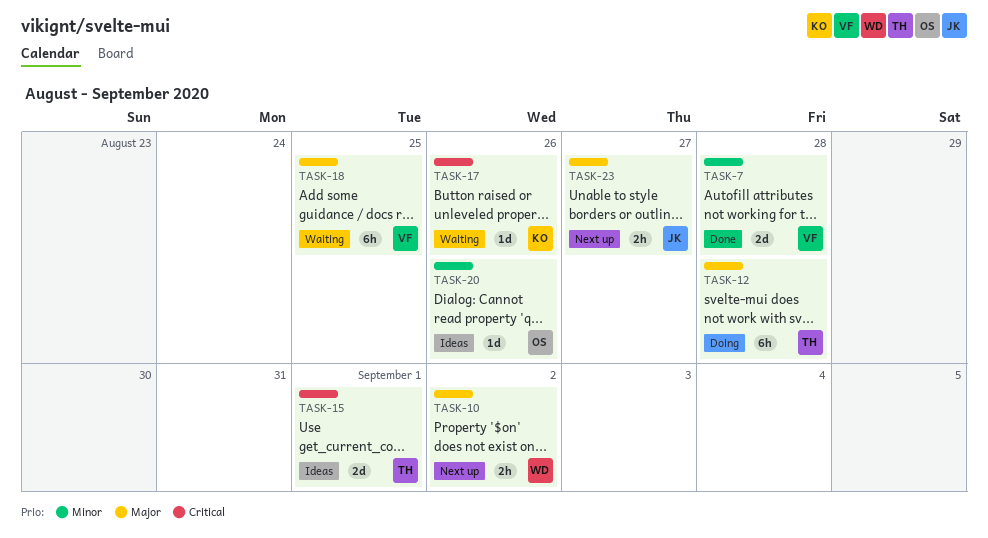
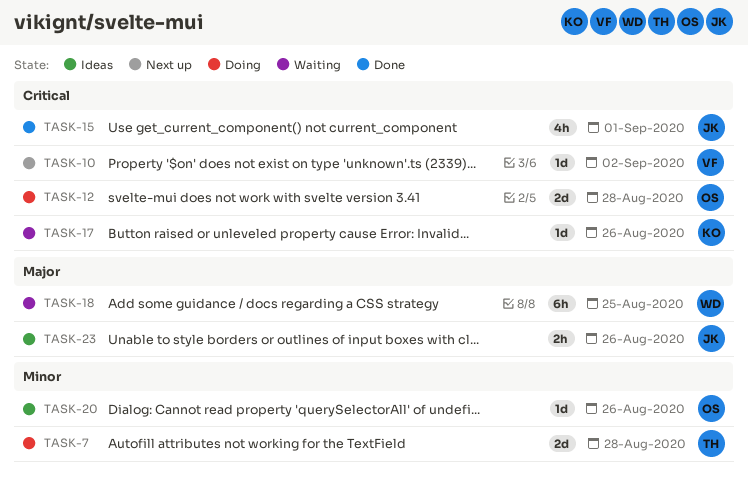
TASK-7, status: Done -> Doing
TASK-7, owner: VF -> TH
TASK-10, owner: WD -> VF
TASK-10, priority: Major -> Critical
TASK-10, estimate: 2h -> 1d
TASK-12, owner: TH -> OS
TASK-12, priority: Major -> Critical
TASK-12, estimate: 6h -> 2d
TASK-15, status: Ideas -> Done
TASK-15, owner: TH -> JK
TASK-15, estimate: 2d -> 4h
TASK-18, owner: VF -> WD
TASK-23, status: Next up -> Ideas
TASK-23, due: Aug 27 -> Aug 26

